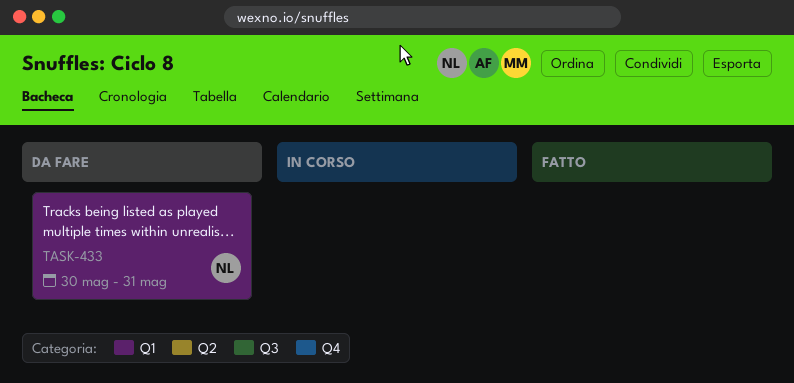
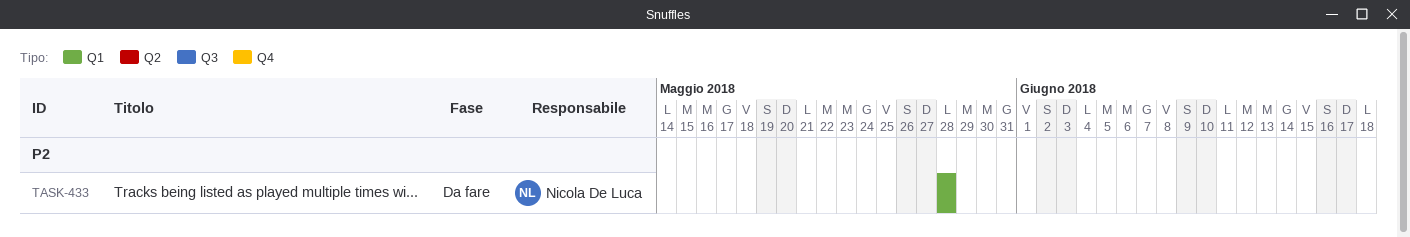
TASK-433, start: May 30 -> May 28
TASK-433, due: May 31 -> May 28

